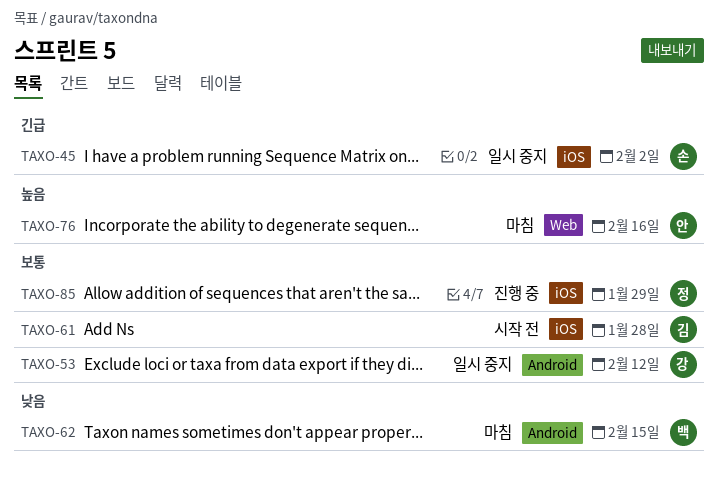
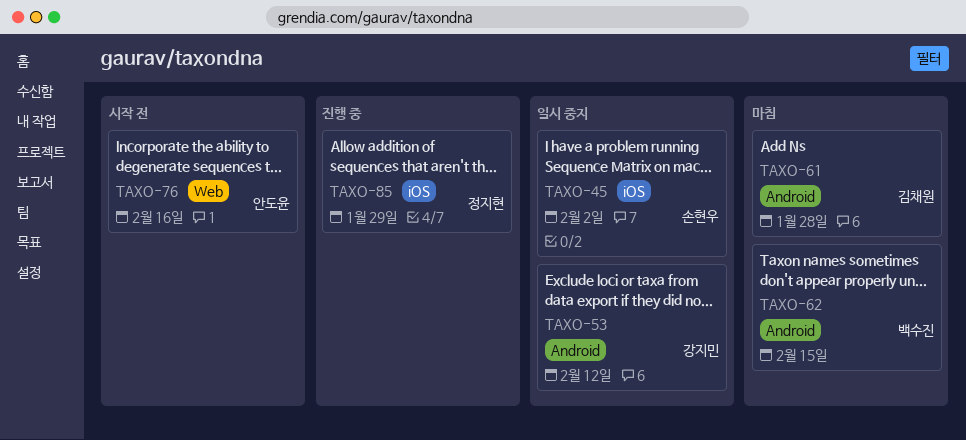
TAXO-61, status: 시작 전 -> 마침
TAXO-61, label: iOS -> Android
TAXO-76, status: 마침 -> 시작 전

